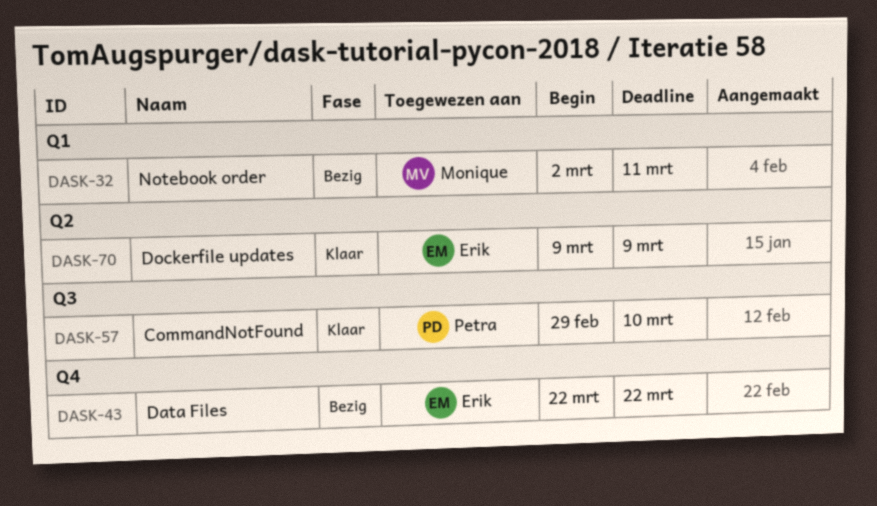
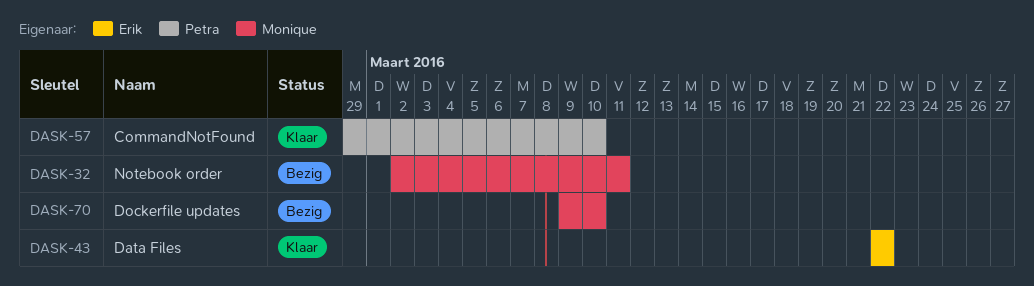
DASK-43, status: Bezig -> Klaar
DASK-70, status: Klaar -> Bezig
DASK-70, owner: Erik -> Monique
DASK-70, due: Mar 9 -> Mar 10

